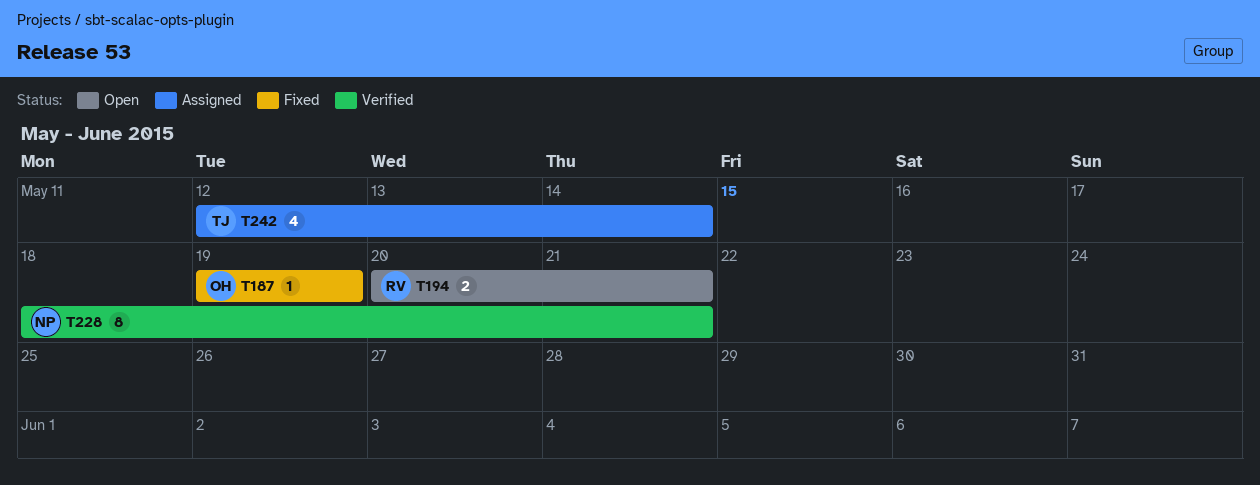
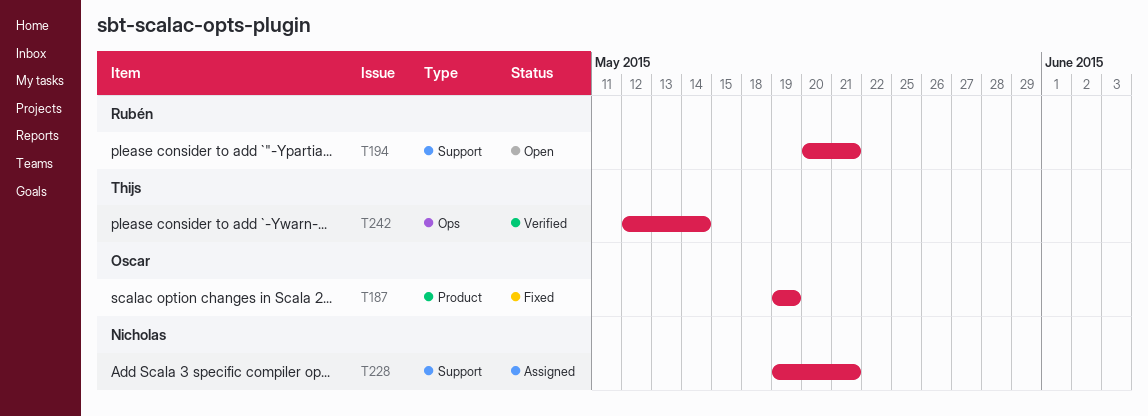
T228, status: Verified -> Assigned
T228, start: May 18 -> May 19
T242, status: Assigned -> Verified

